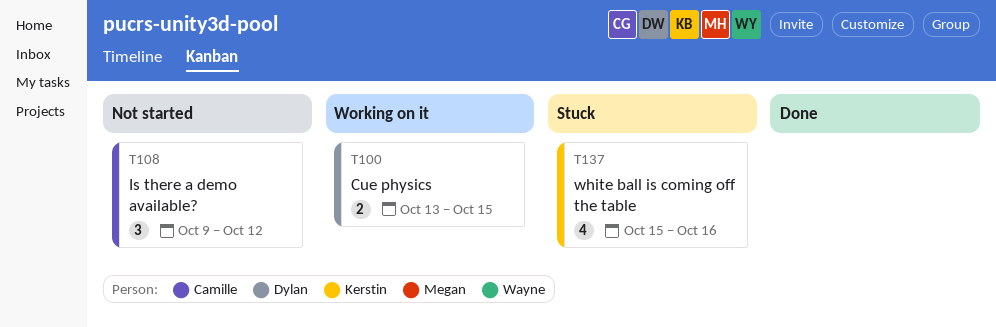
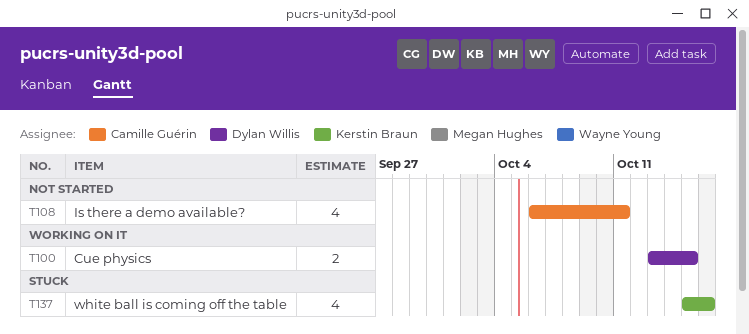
T108, estimate: 3 -> 4
T108, start: Oct 9 -> Oct 6
T108, due: Oct 12 -> Oct 11

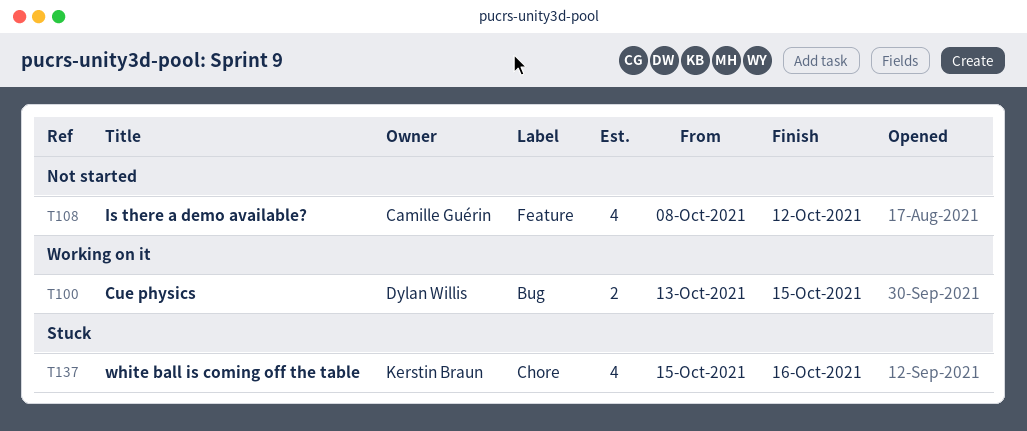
T108, start: Oct 6 -> Oct 8
T108, due: Oct 11 -> Oct 12

